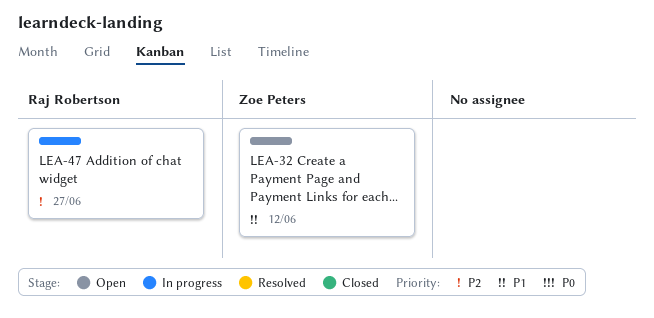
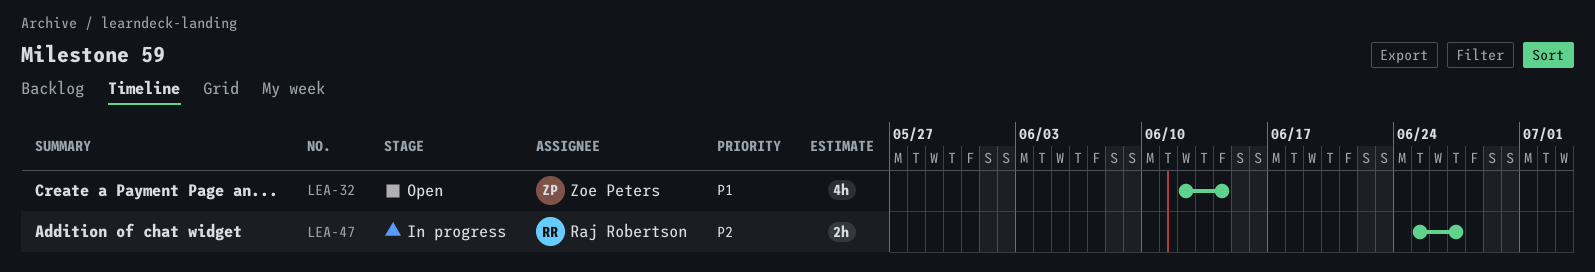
LEA-32, due: Jun 12 -> Jun 14

